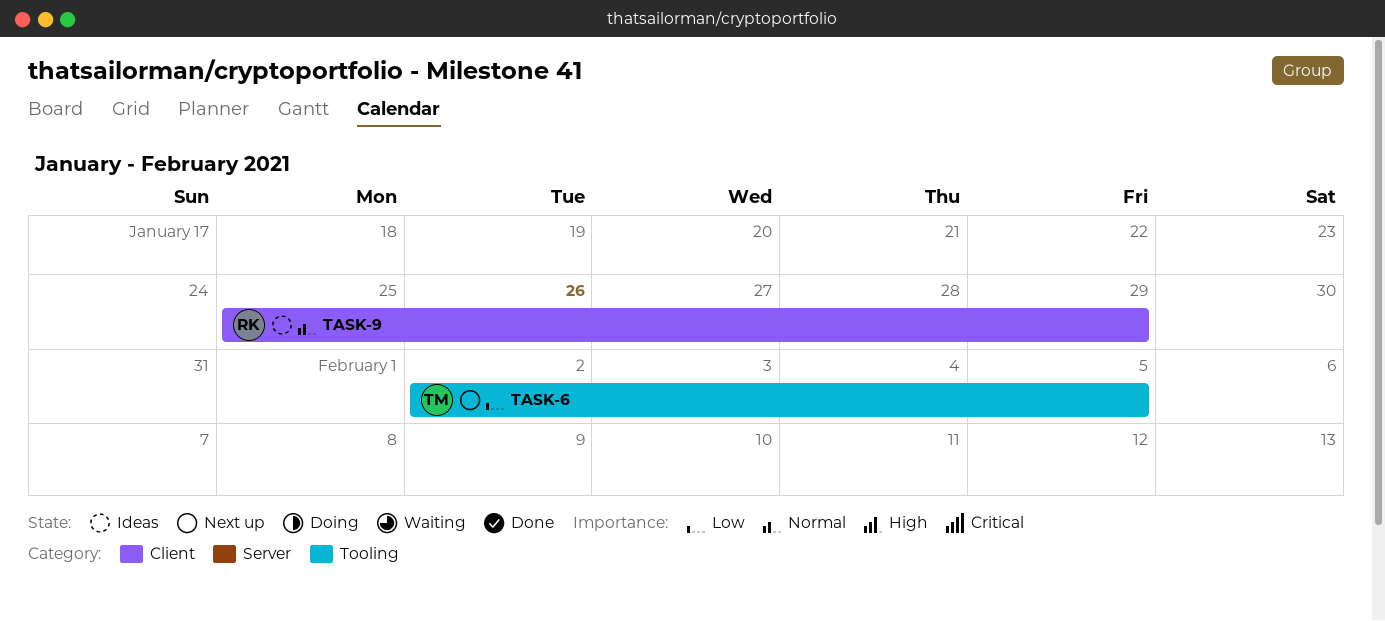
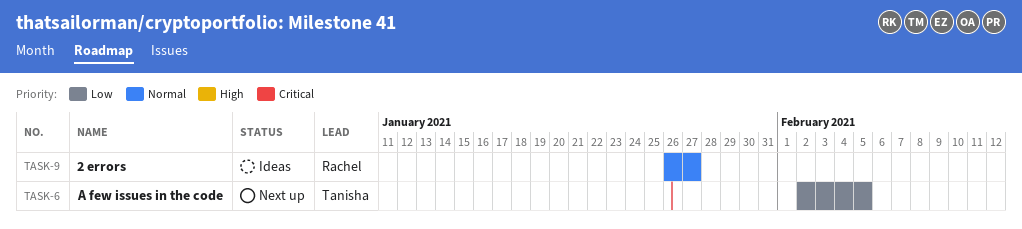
TASK-9, start: Jan 25 -> Jan 26
TASK-9, due: Jan 29 -> Jan 27

